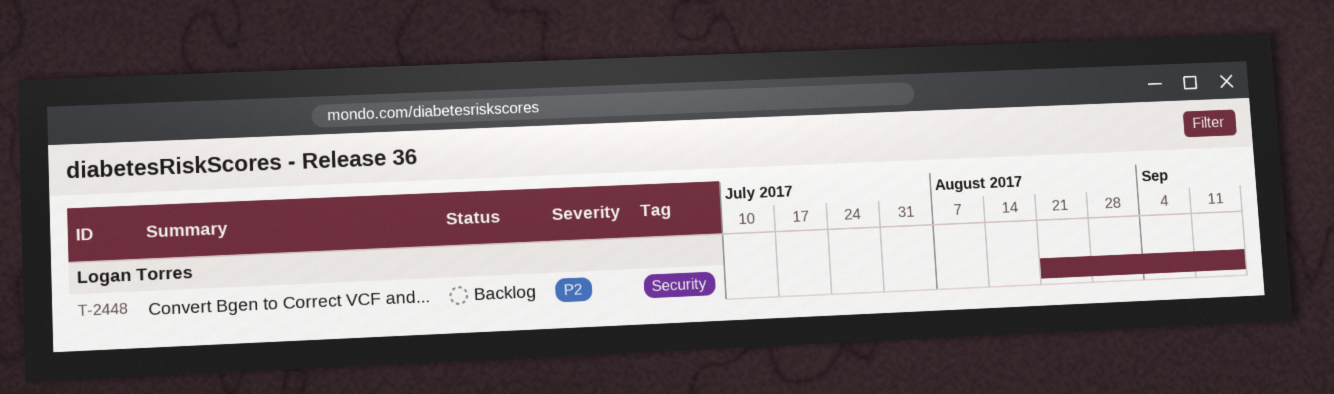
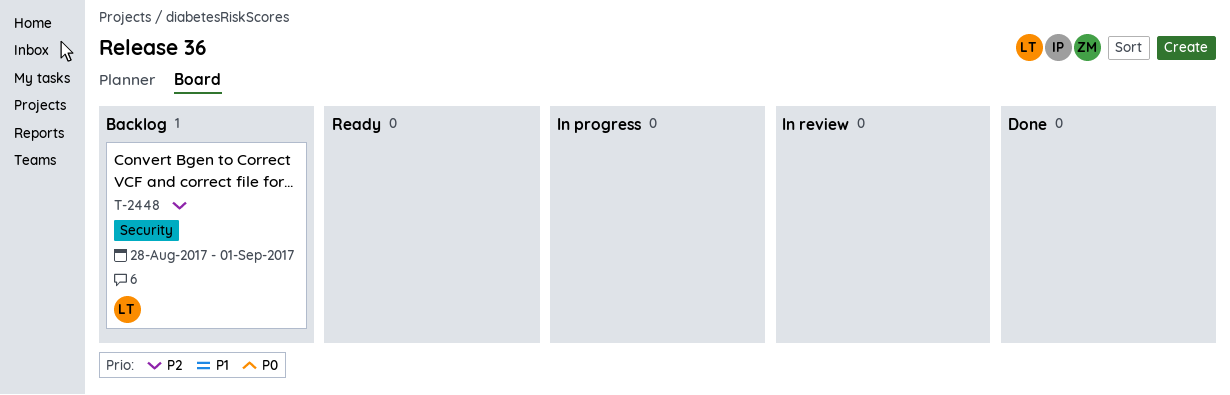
T-2448, start: Aug 21 -> Aug 28
T-2448, due: Sep 15 -> Sep 1

